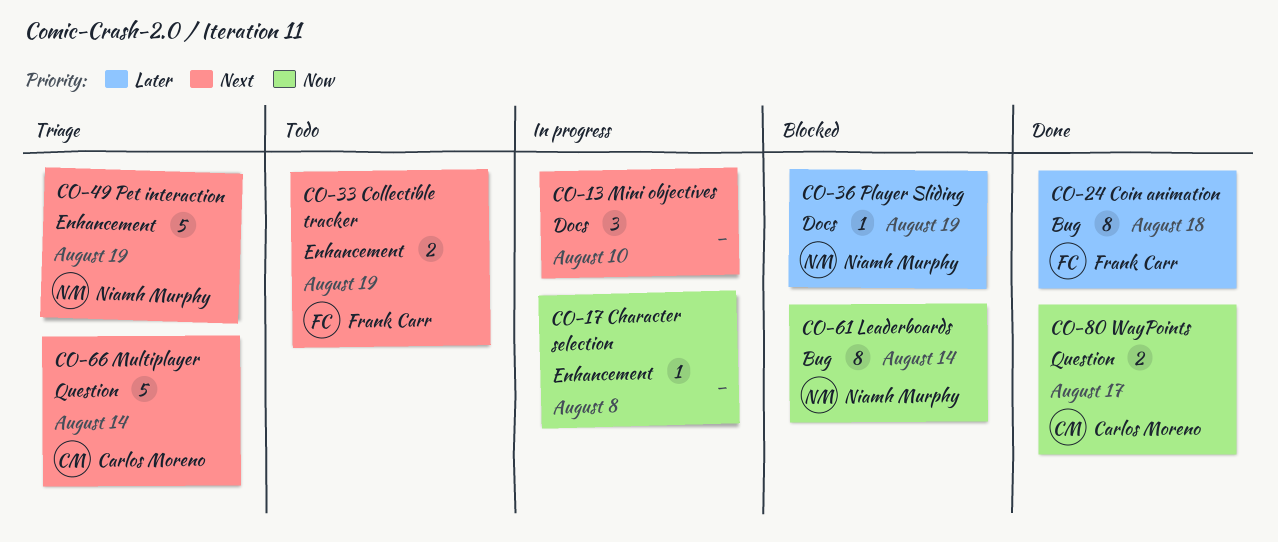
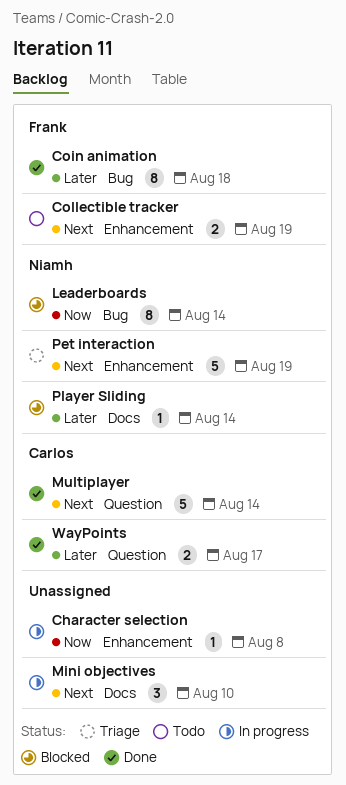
Multiplayer, status: Triage -> Done
Player Sliding, due: Aug 19 -> Aug 14
WayPoints, priority: Now -> Later

